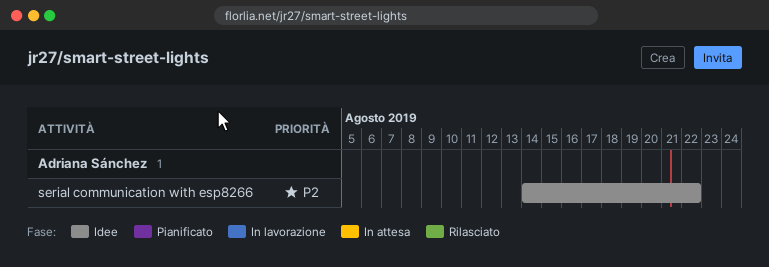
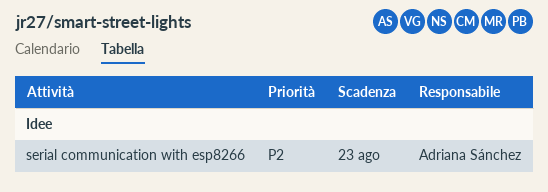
serial communication with esp8266, due: Aug 22 -> Aug 23

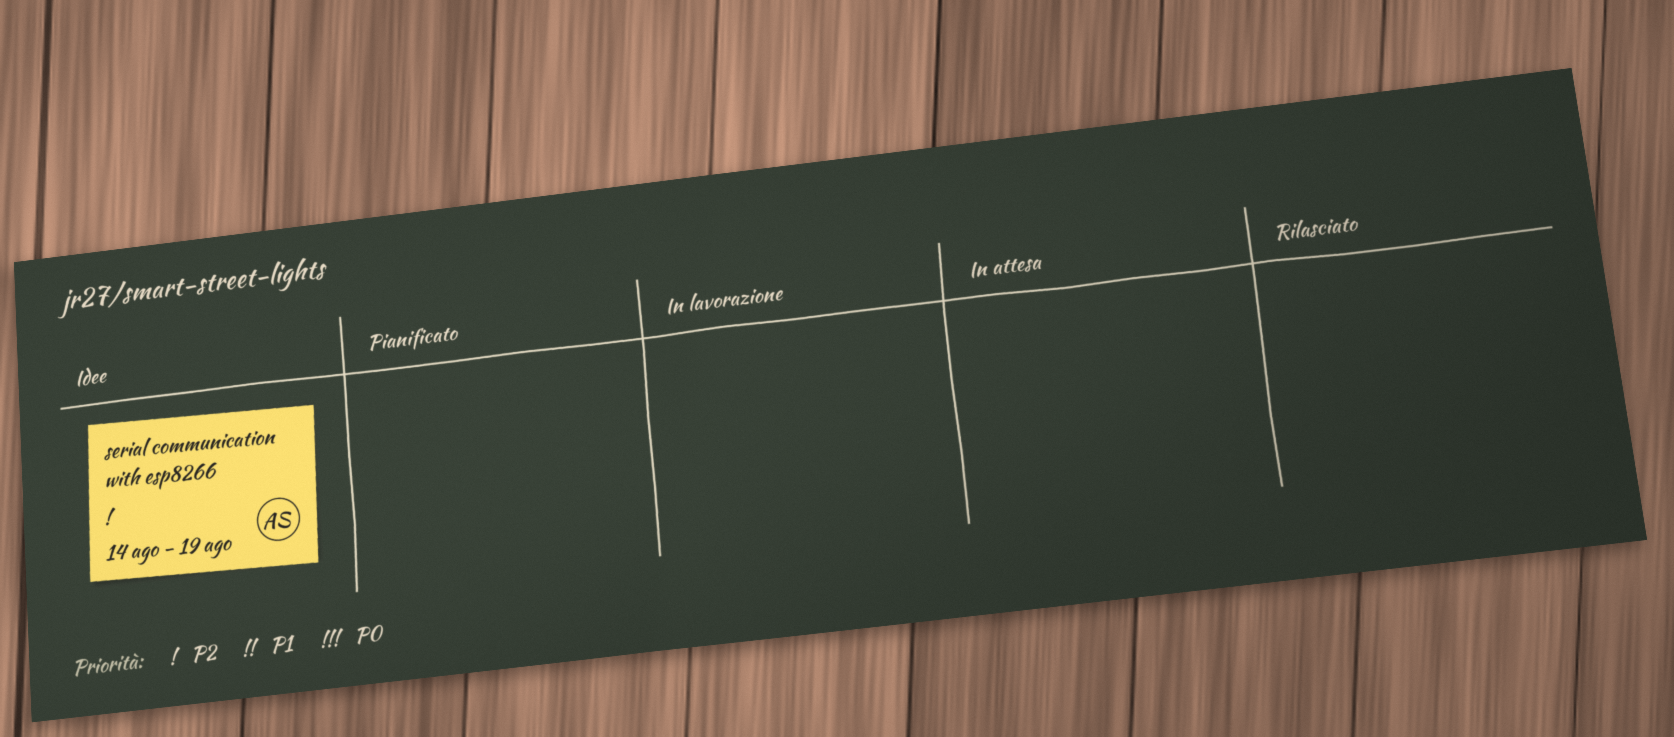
serial communication with esp8266, due: Aug 23 -> Aug 19

